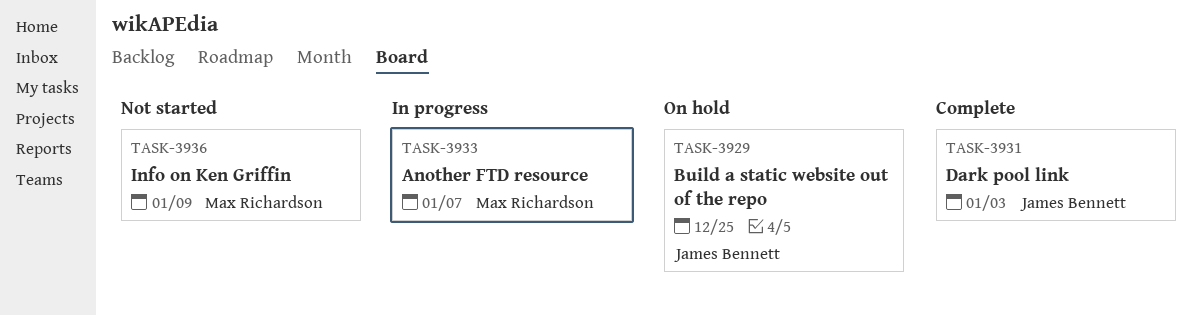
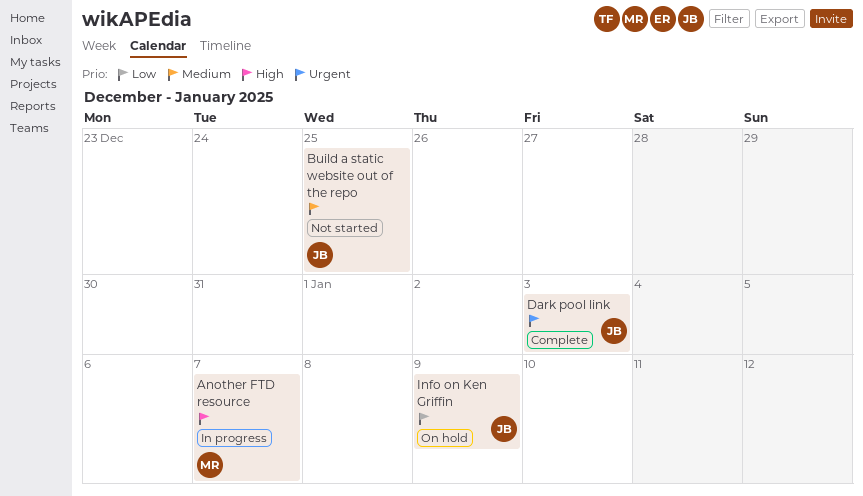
Build a static website out of the repo, status: On hold -> Not started
Info on Ken Griffin, status: Not started -> On hold
Info on Ken Griffin, owner: Max Richardson -> James Bennett

